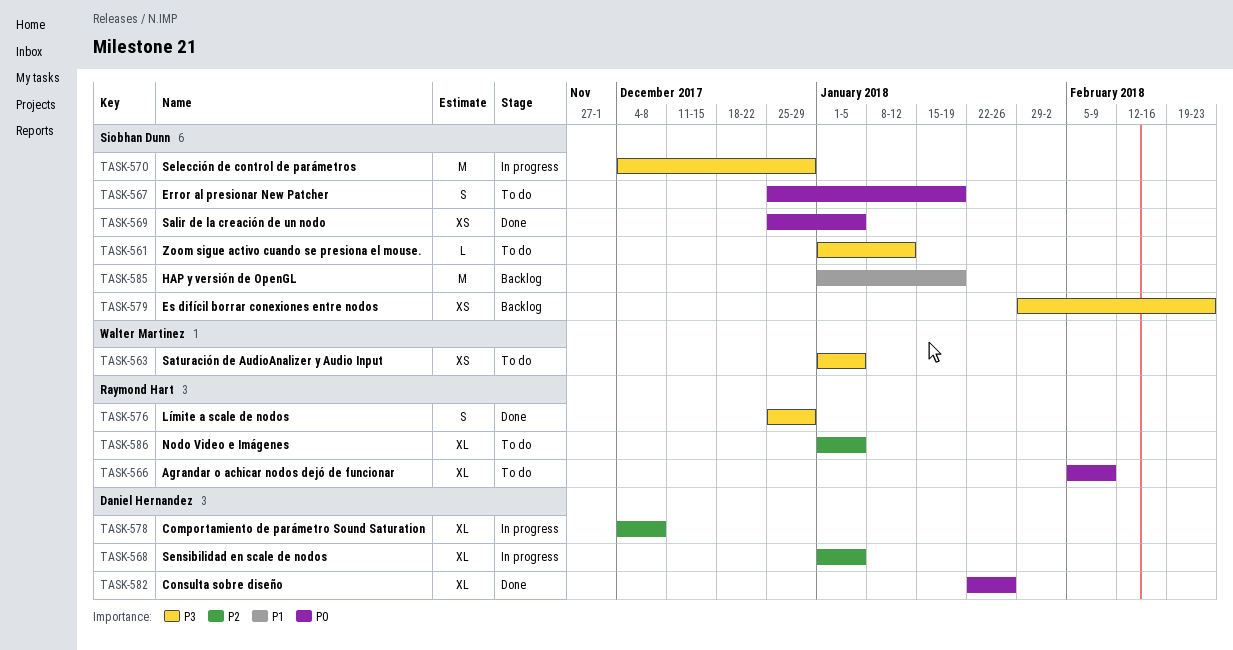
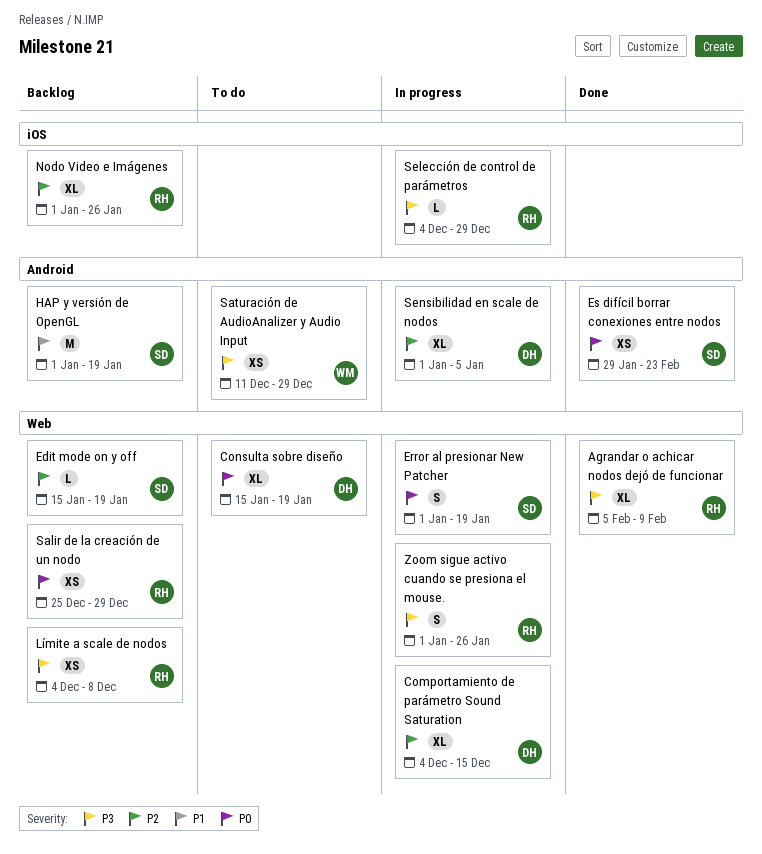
Agrandar o achicar nodos dejó de funcionar, status: To do -> Done
Agrandar o achicar nodos dejó de funcionar, priority: P0 -> P3
Comportamiento de parámetro Sound Saturation, due: Dec 8 -> Dec 15
Consulta sobre diseño, status: Done -> To do
Consulta sobre diseño, start: Jan 22 -> Jan 15
Consulta sobre diseño, due: Jan 26 -> Jan 19
Edit mode on y off: none -> present
Error al presionar New Patcher, status: To do -> In progress
Error al presionar New Patcher, start: Dec 25 -> Jan 1
Es difícil borrar conexiones entre nodos, status: Backlog -> Done
Es difícil borrar conexiones entre nodos, priority: P3 -> P0
Límite a scale de nodos, status: Done -> Backlog
Límite a scale de nodos, estimate: S -> XS
Límite a scale de nodos, start: Dec 25 -> Dec 4
Límite a scale de nodos, due: Dec 29 -> Dec 8
Nodo Video e Imágenes, status: To do -> Backlog
Nodo Video e Imágenes, due: Jan 5 -> Jan 26
Salir de la creación de un nodo, status: Done -> Backlog
Salir de la creación de un nodo, owner: Siobhan Dunn -> Raymond Hart
Salir de la creación de un nodo, due: Jan 5 -> Dec 29
Saturación de AudioAnalizer y Audio Input, start: Jan 1 -> Dec 11
Saturación de AudioAnalizer y Audio Input, due: Jan 5 -> Dec 29
Selección de control de parámetros, owner: Siobhan Dunn -> Raymond Hart
Selección de control de parámetros, estimate: M -> L
Zoom sigue activo cuando se presiona el mouse., status: To do -> In progress
Zoom sigue activo cuando se presiona el mouse., owner: Siobhan Dunn -> Raymond Hart
Zoom sigue activo cuando se presiona el mouse., estimate: L -> S
Zoom sigue activo cuando se presiona el mouse., due: Jan 12 -> Jan 26

